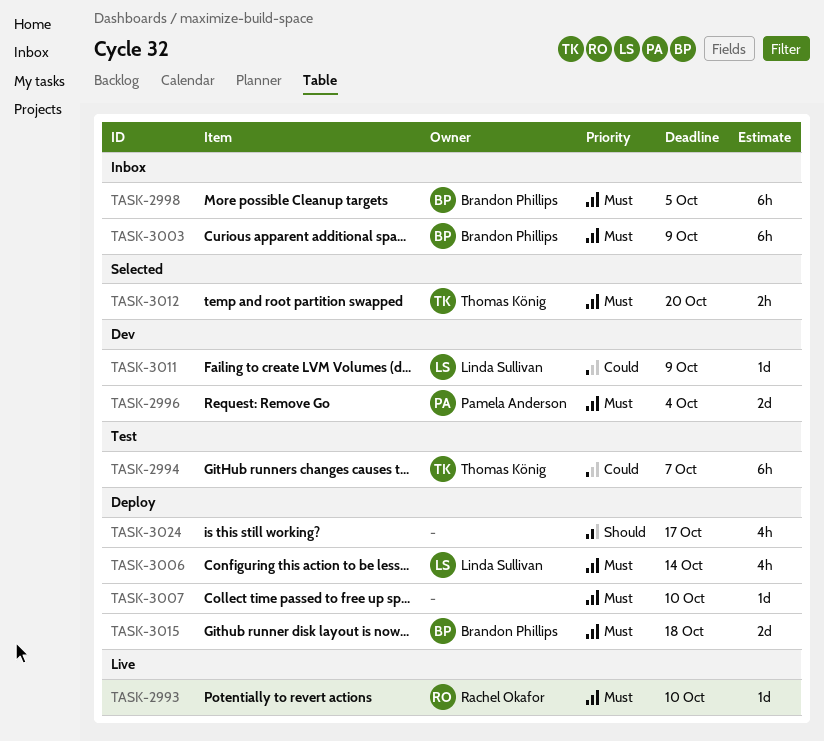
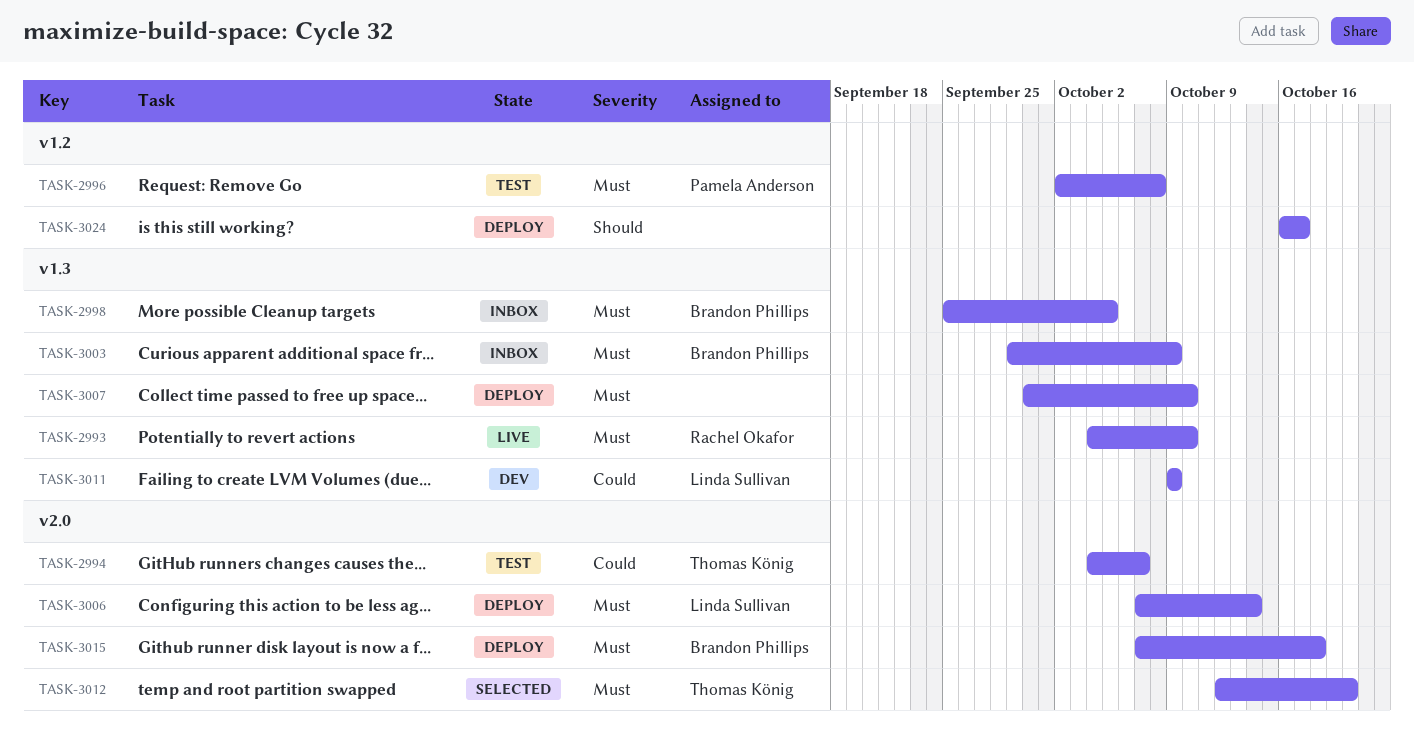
TASK-2996, status: Dev -> Test
TASK-2996, due: Oct 4 -> Oct 8

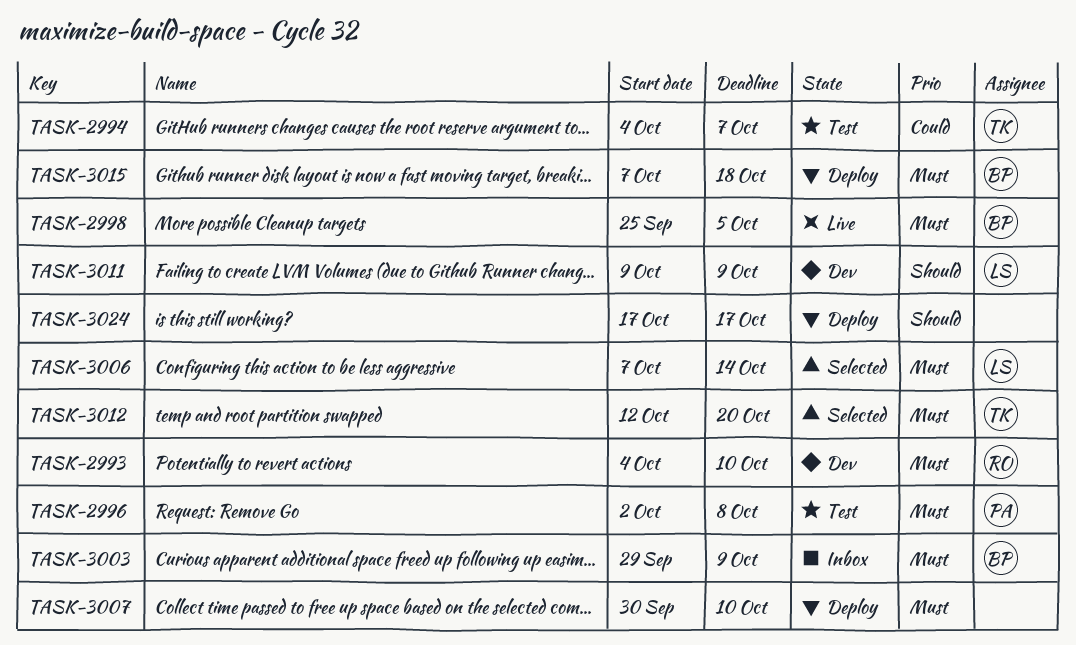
TASK-2993, status: Live -> Dev
TASK-2998, status: Inbox -> Live
TASK-3006, status: Deploy -> Selected
TASK-3011, priority: Could -> Should
TASK-3024, start: Oct 16 -> Oct 17

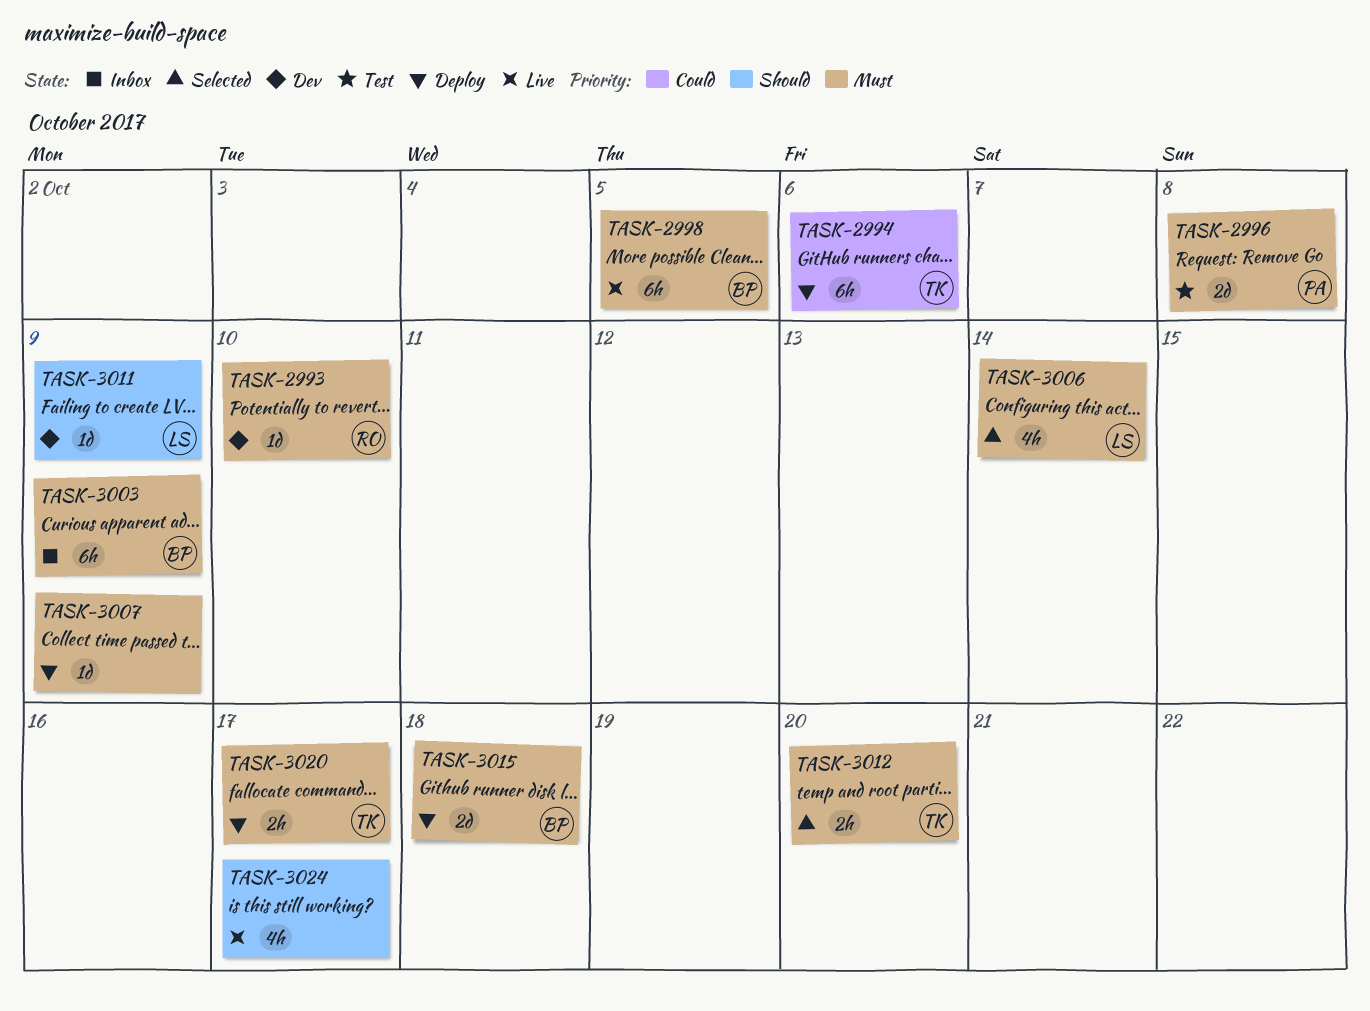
TASK-2994, status: Test -> Deploy
TASK-2994, due: Oct 7 -> Oct 6
TASK-3007, due: Oct 10 -> Oct 9
TASK-3020: none -> present
TASK-3024, status: Deploy -> Live

